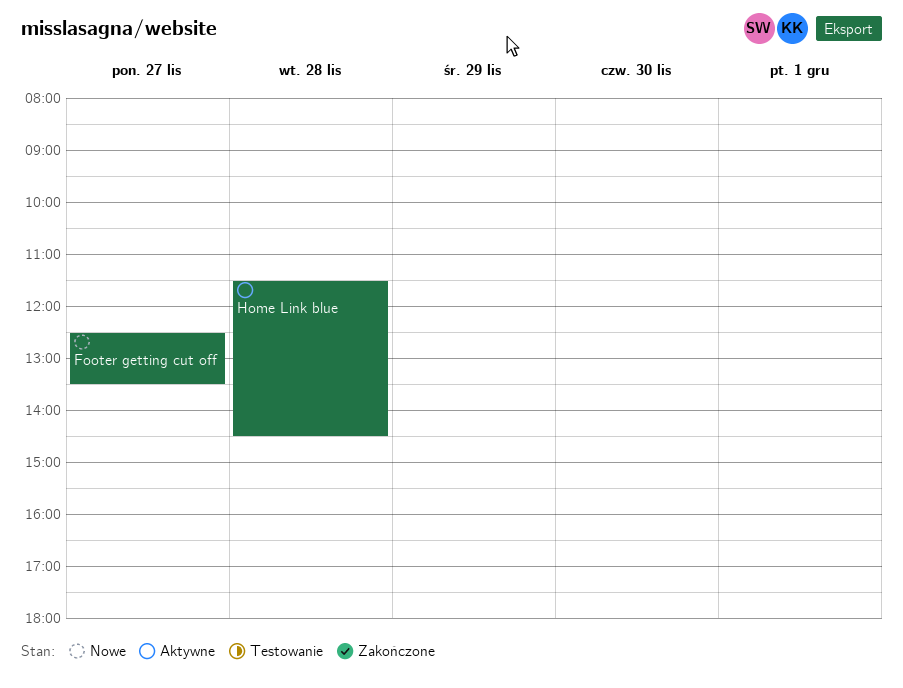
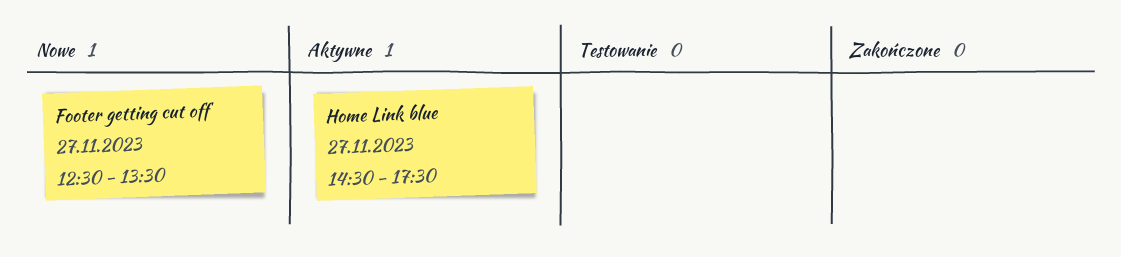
Home Link blue, day: Nov 28 -> Nov 27
Home Link blue, begins: 11:30 -> 14:30
Home Link blue, ends: 14:30 -> 17:30

